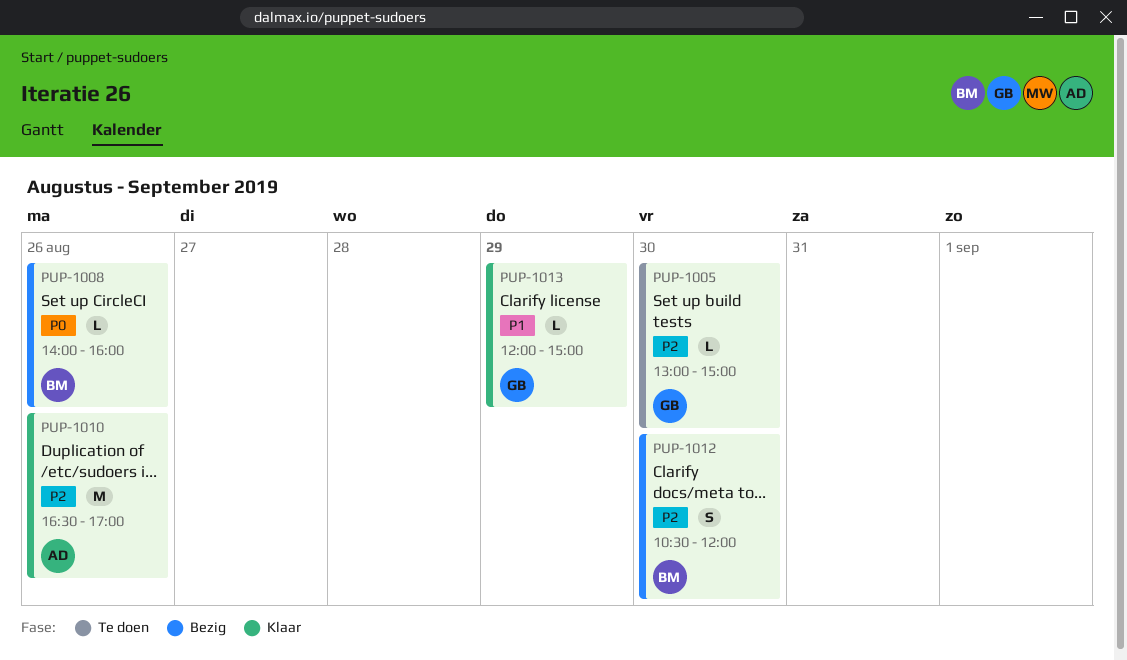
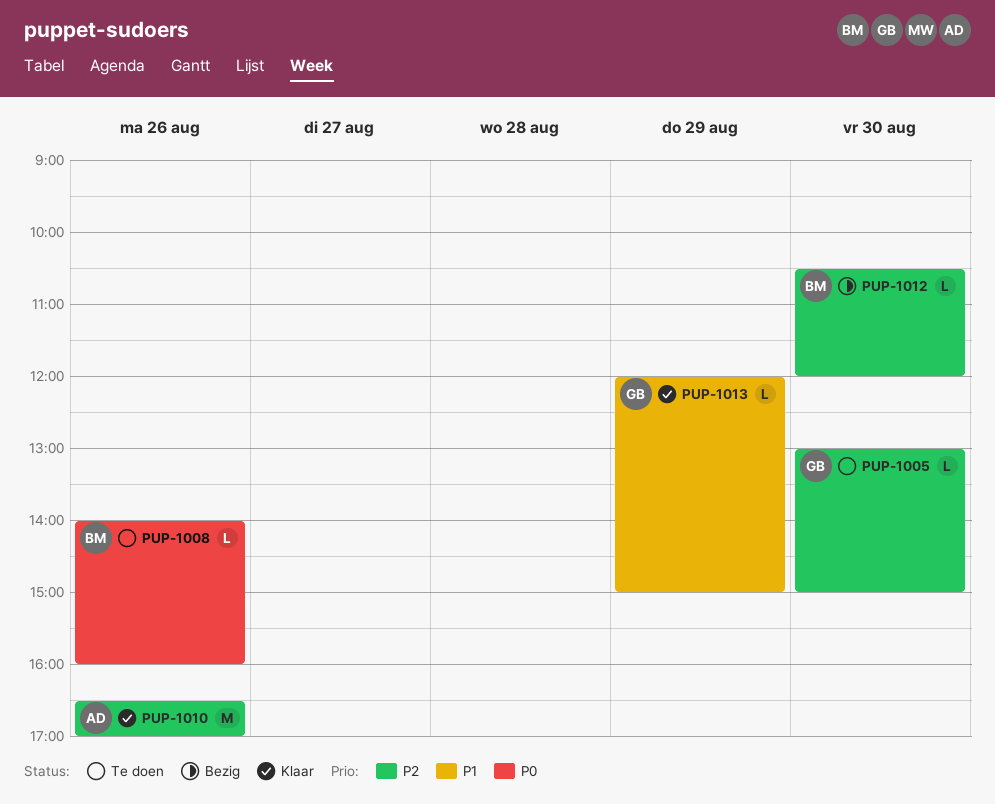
PUP-1008, status: Bezig -> Te doen
PUP-1012, estimate: S -> L

